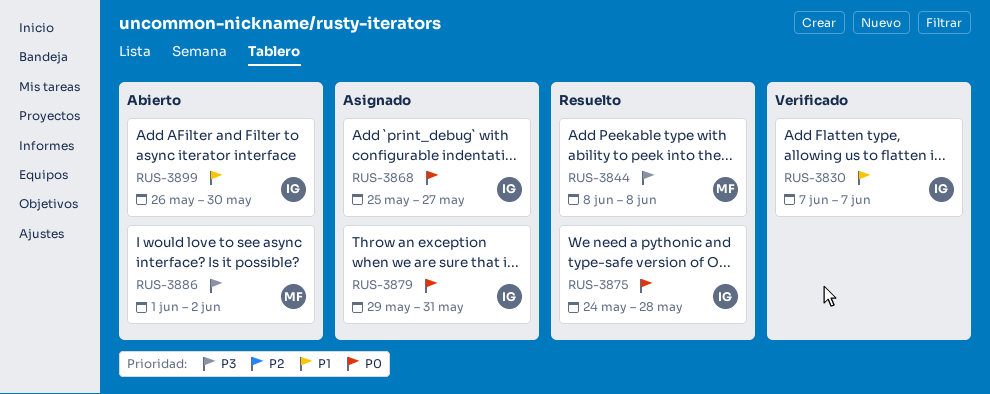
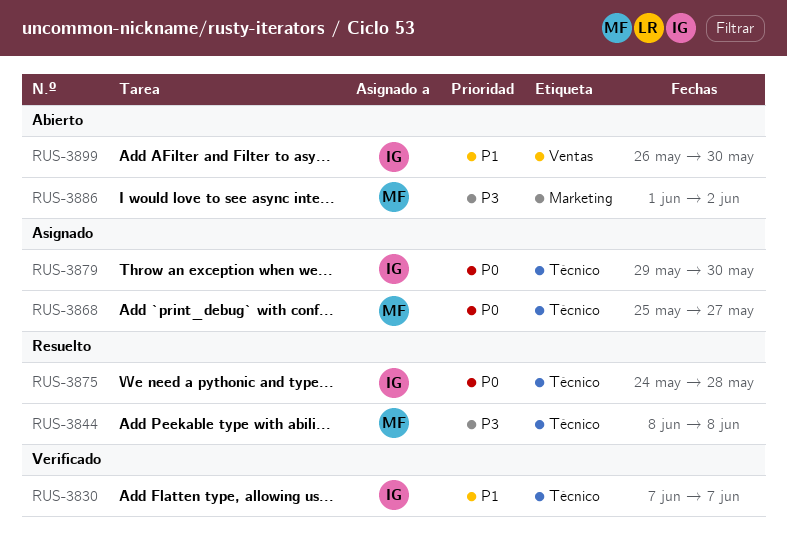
RUS-3868, owner: IG -> MF
RUS-3879, due: May 31 -> May 30

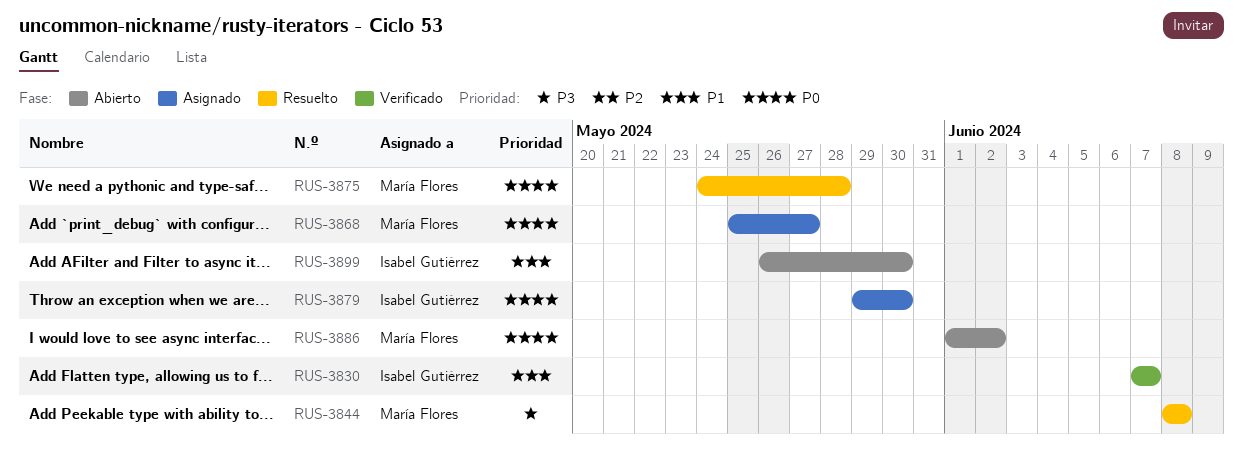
RUS-3875, owner: Isabel Gutiérrez -> María Flores
RUS-3886, priority: P3 -> P0

